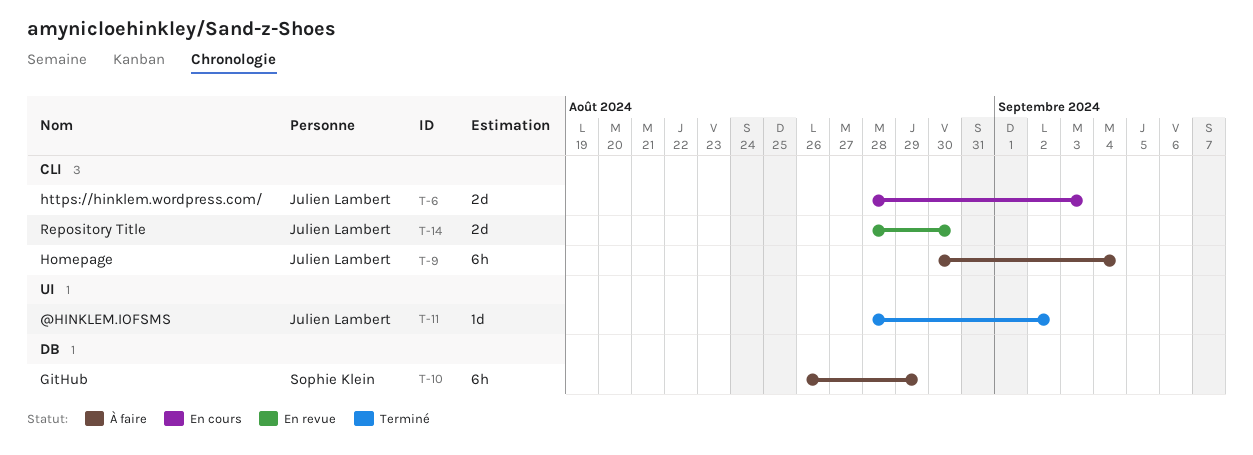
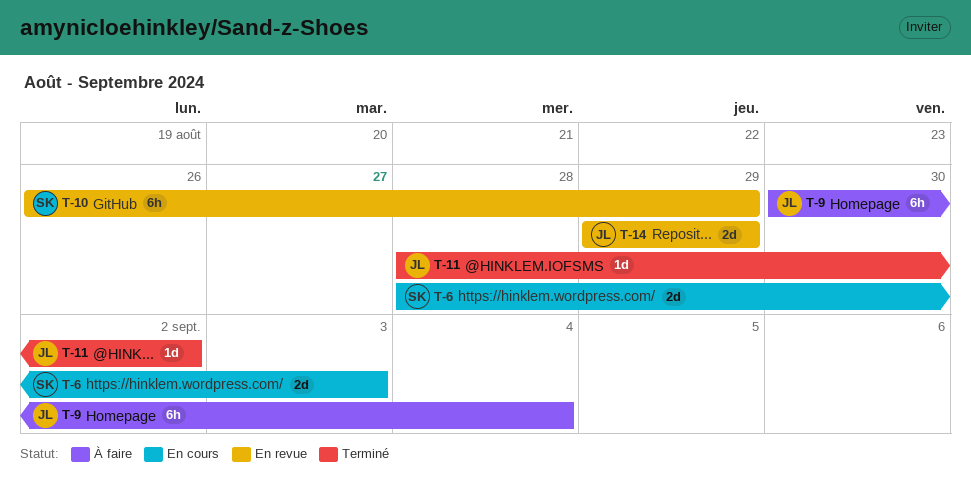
T-6, owner: Julien Lambert -> Sophie Klein
T-10, status: À faire -> En revue
T-14, start: Aug 28 -> Aug 29
T-14, due: Aug 30 -> Aug 29

